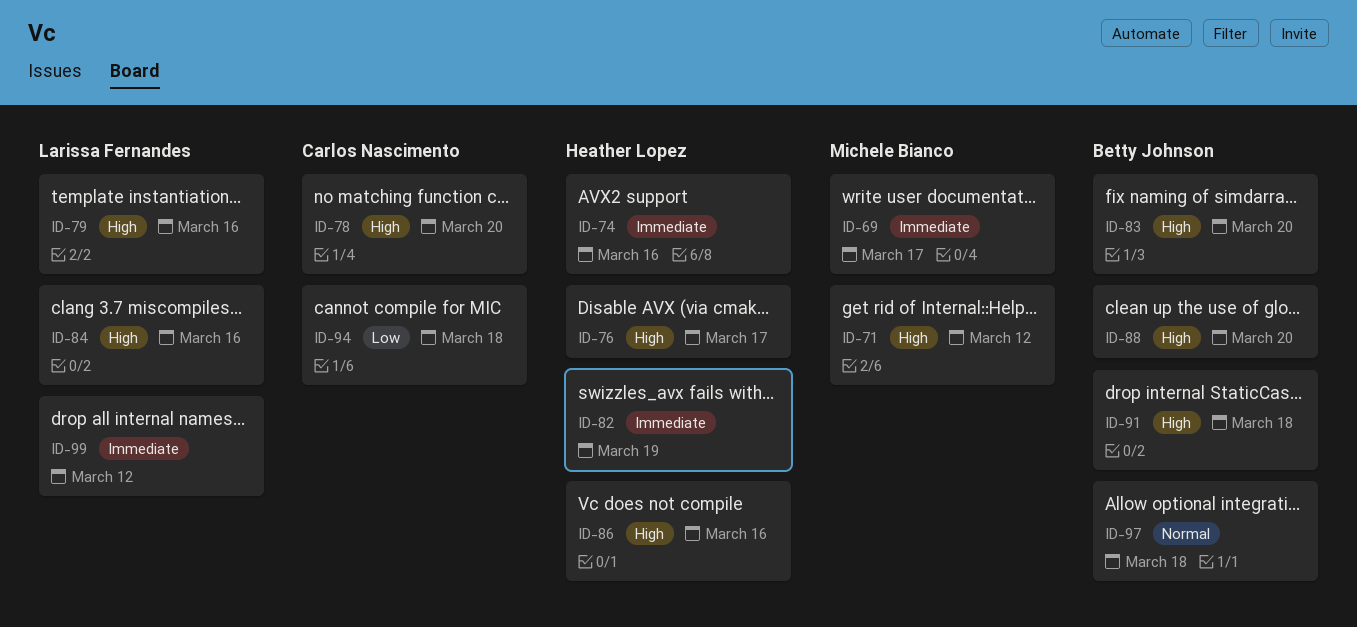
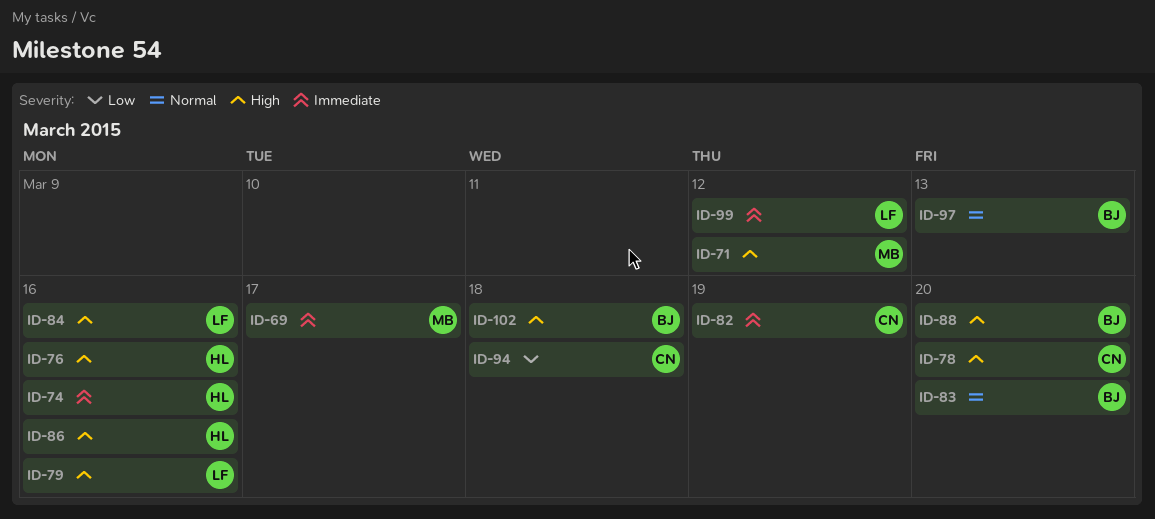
ID-76, due: Mar 17 -> Mar 16
ID-82, owner: Heather Lopez -> Carlos Nascimento
ID-83, priority: High -> Normal
ID-91: present -> none
ID-97, due: Mar 18 -> Mar 13
ID-102: none -> present

